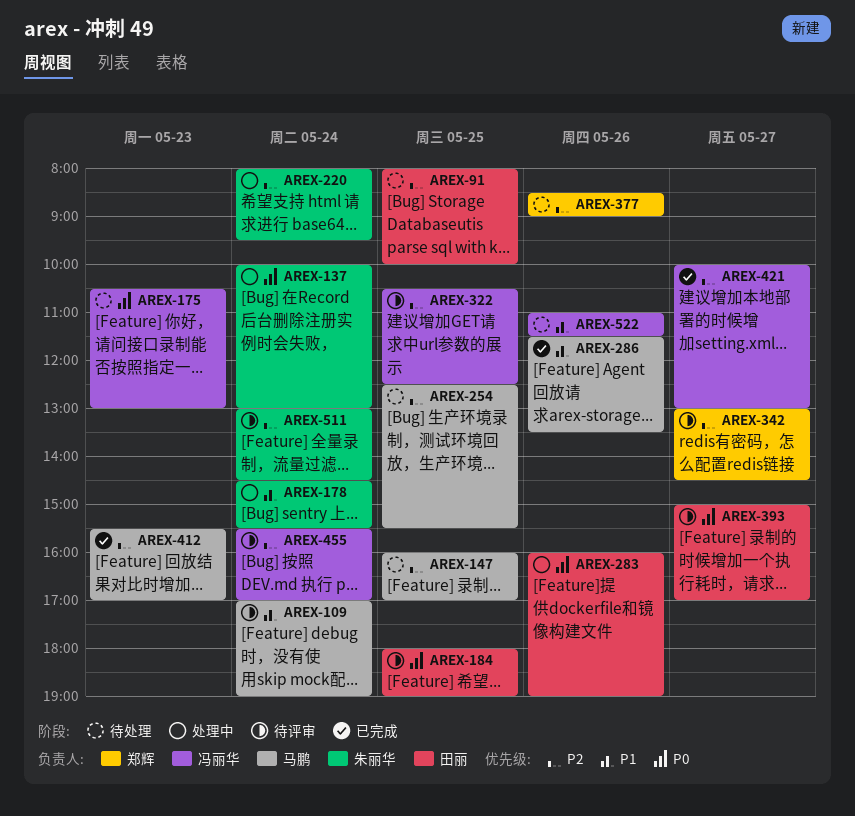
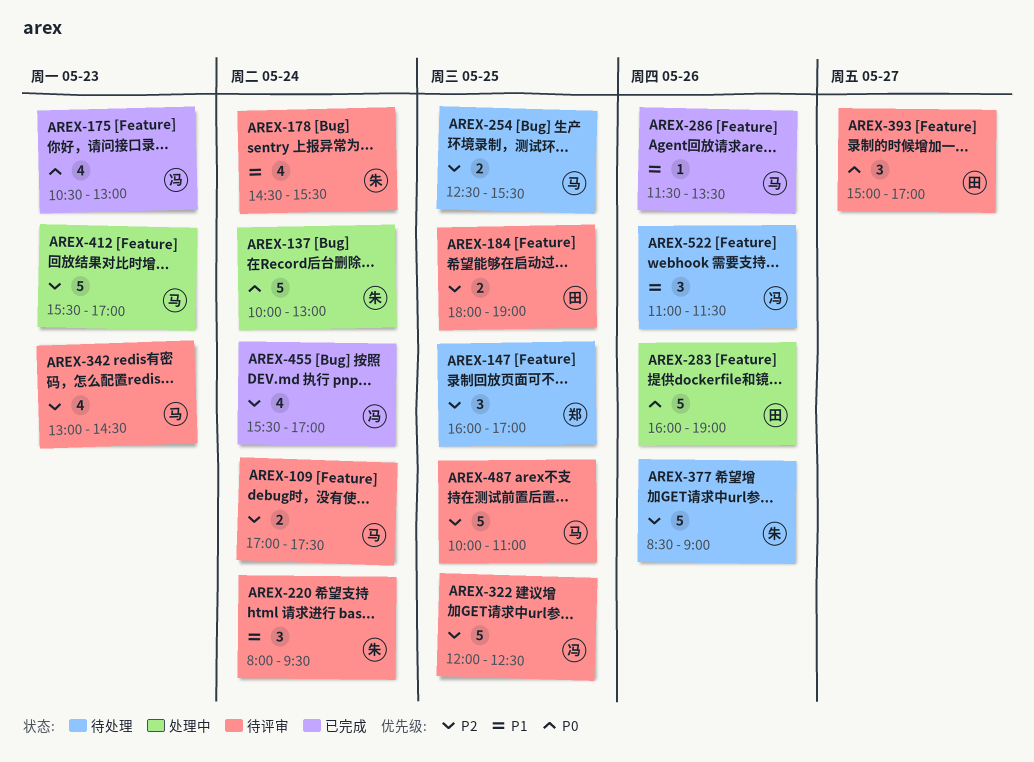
AREX-91: present -> none
AREX-109, priority: P1 -> P2
AREX-109, ends: 19:00 -> 17:30
AREX-147, owner: 马鹏 -> 郑辉
AREX-175, status: 待处理 -> 已完成
AREX-178, status: 处理中 -> 待评审
AREX-184, priority: P0 -> P2
AREX-220, status: 处理中 -> 待评审
AREX-220, priority: P2 -> P1
AREX-322, begins: 10:30 -> 12:00
AREX-342, owner: 郑辉 -> 马鹏
AREX-342, day: May 27 -> May 23
AREX-377, owner: 郑辉 -> 朱丽华
AREX-412, status: 已完成 -> 处理中
AREX-421: present -> none
AREX-455, status: 待评审 -> 已完成
AREX-487: none -> present
AREX-511: present -> none

